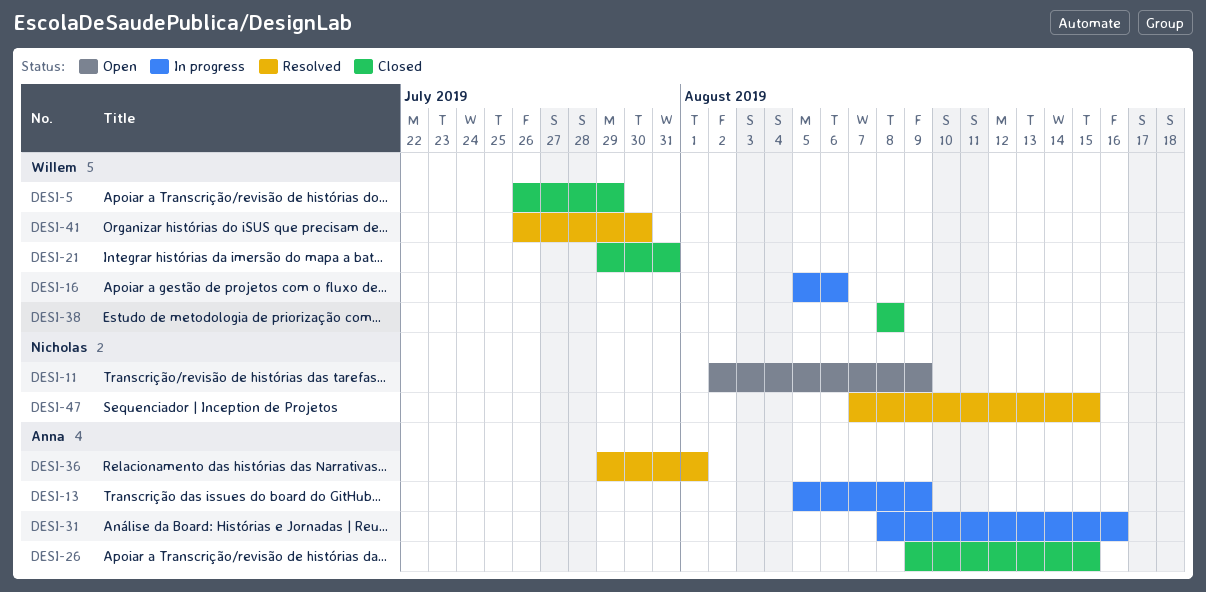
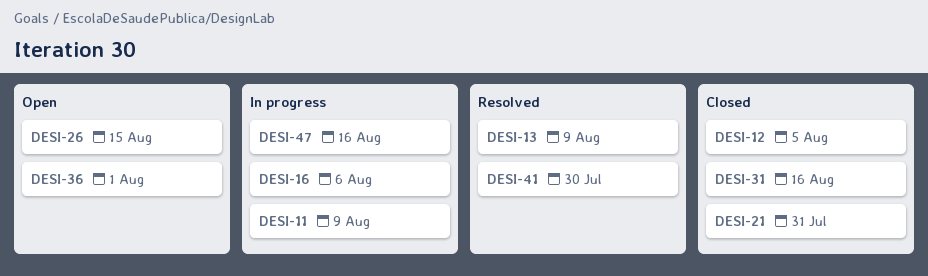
DESI-5: present -> none
DESI-11, status: Open -> In progress
DESI-12: none -> present
DESI-13, status: In progress -> Resolved
DESI-26, status: Closed -> Open
DESI-31, status: In progress -> Closed
DESI-36, status: Resolved -> Open
DESI-38: present -> none
DESI-47, status: Resolved -> In progress
DESI-47, due: Aug 15 -> Aug 16

